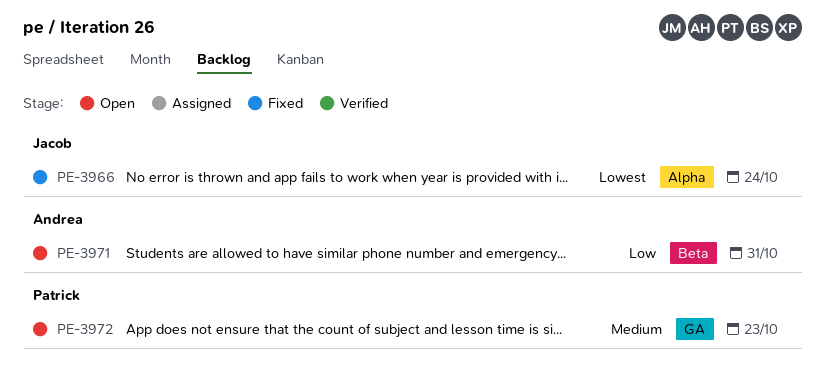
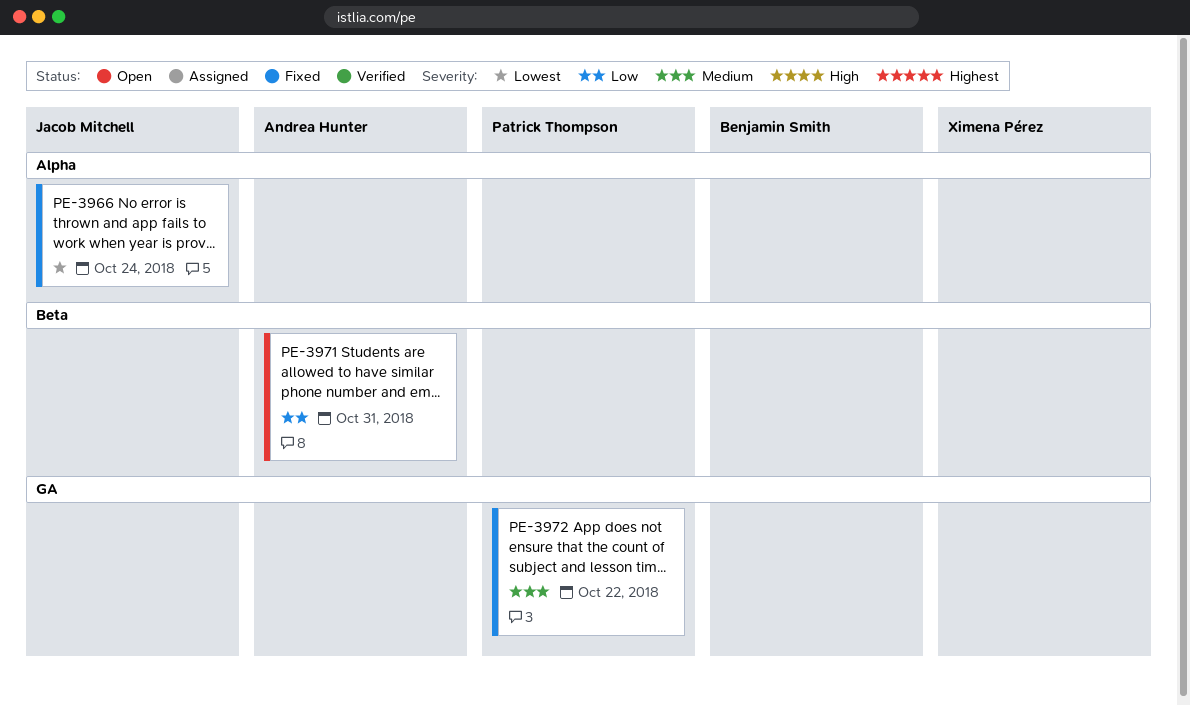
PE-3972, status: Open -> Fixed
PE-3972, due: Oct 23 -> Oct 22

